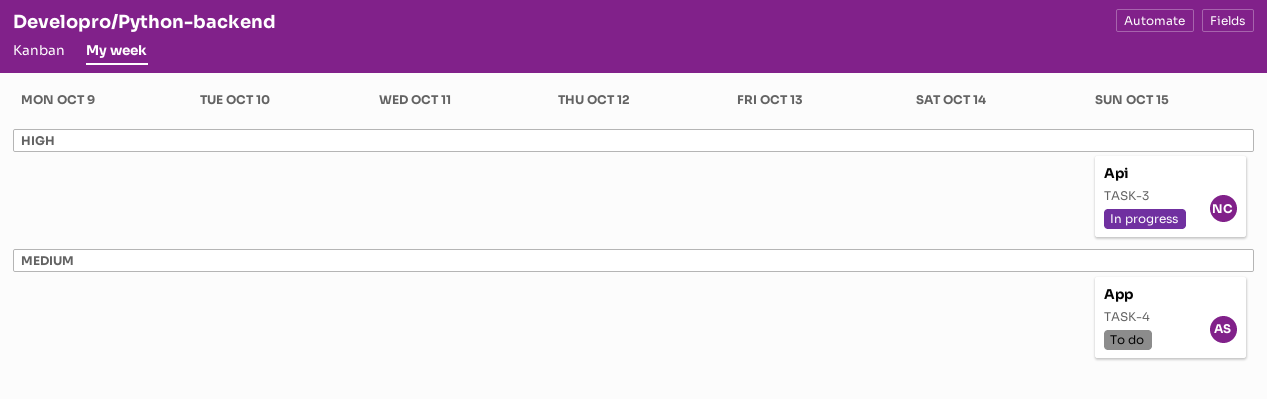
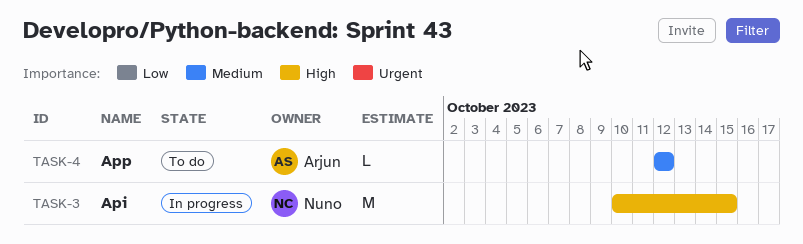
TASK-4, due: Oct 15 -> Oct 12

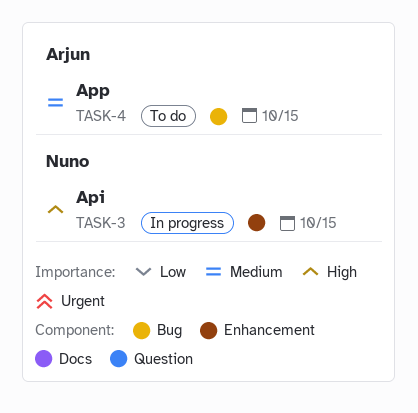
TASK-4, due: Oct 12 -> Oct 15

